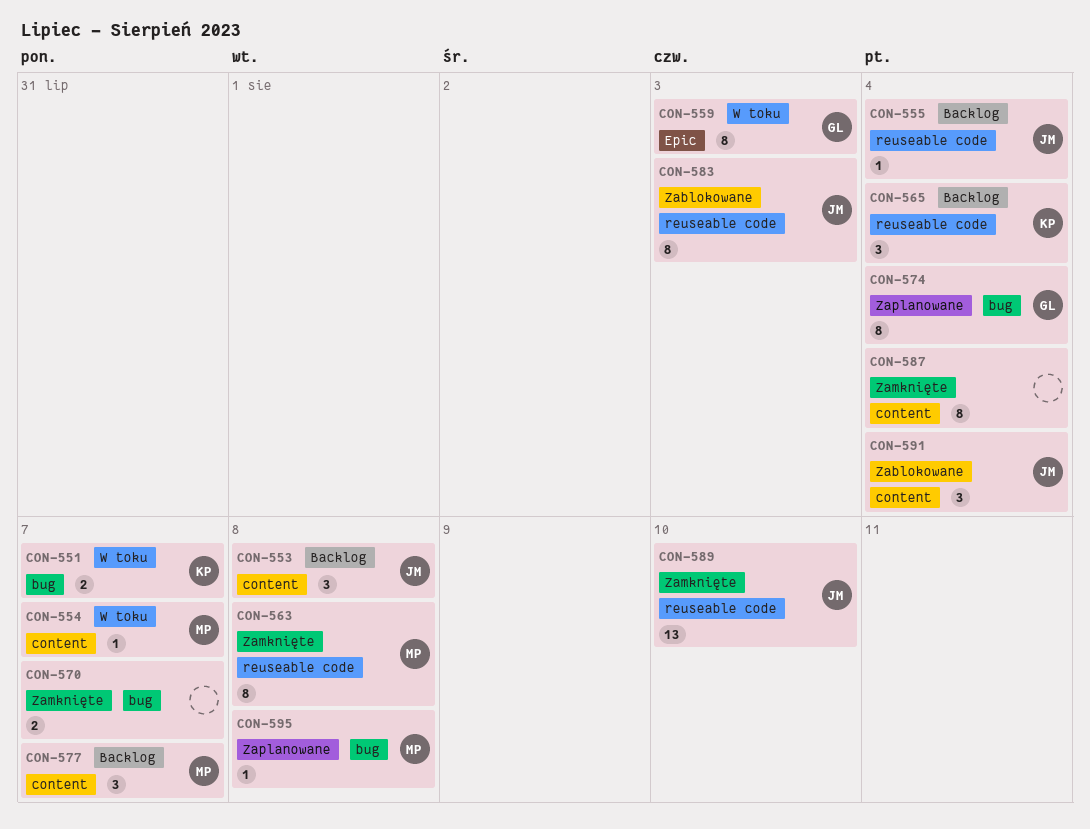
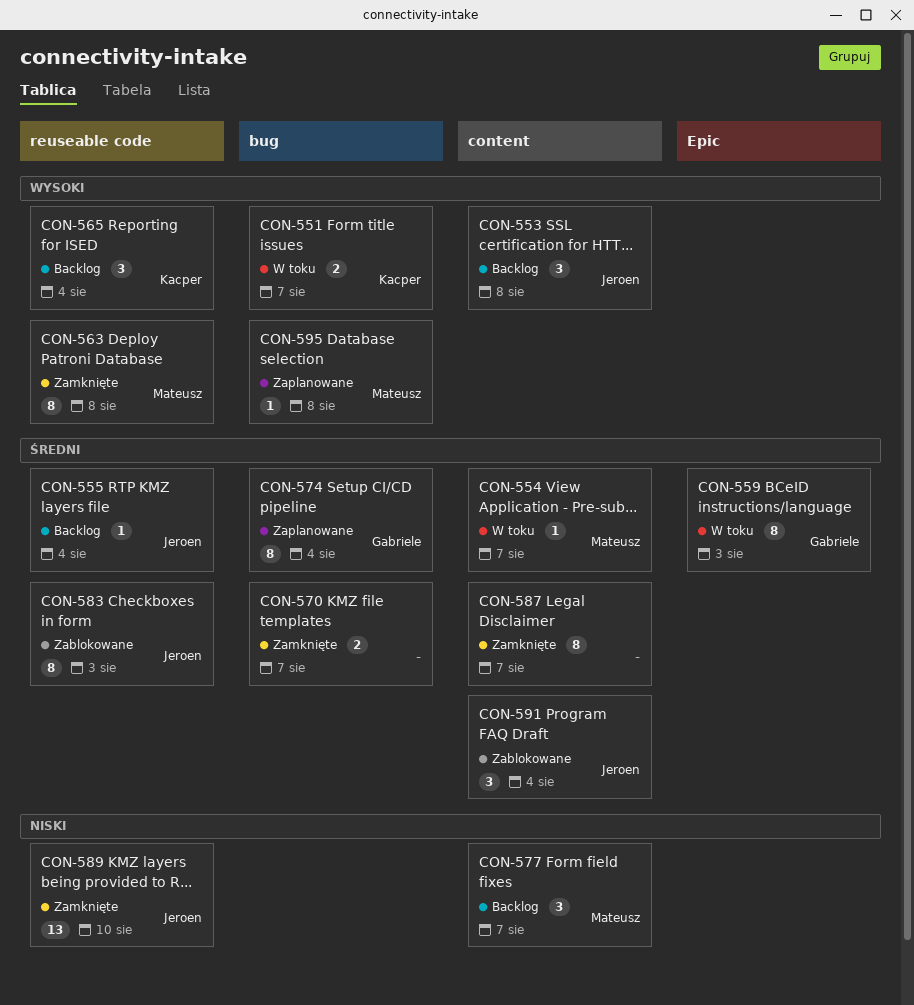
CON-587, due: Aug 4 -> Aug 7

